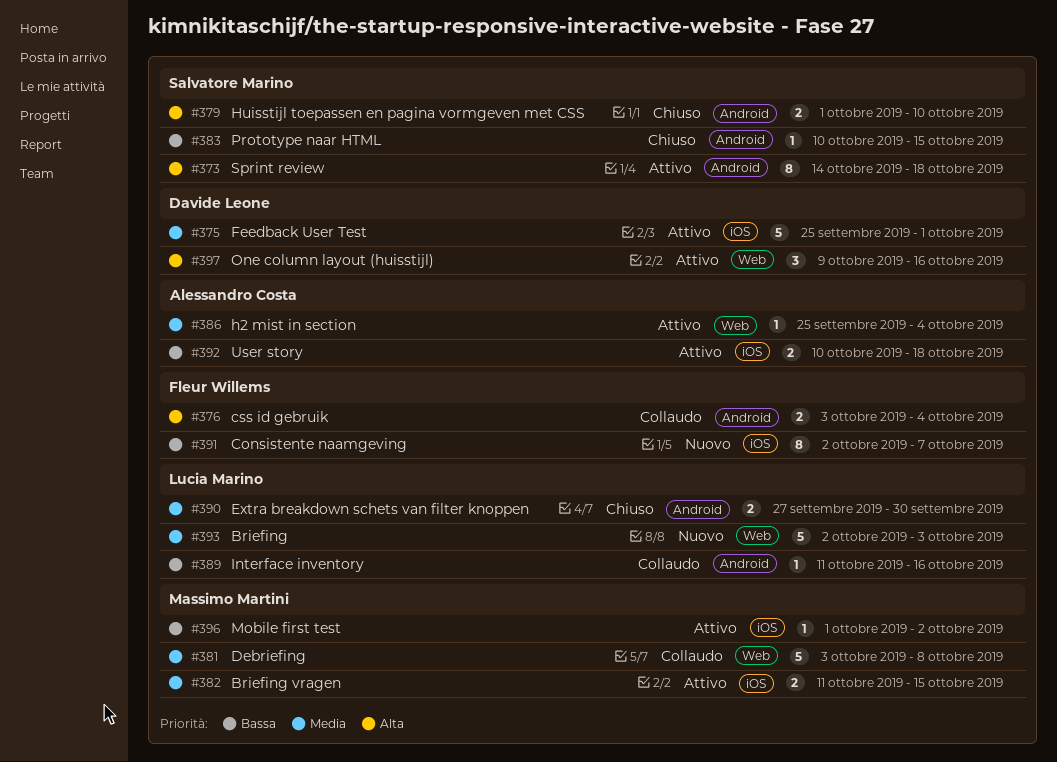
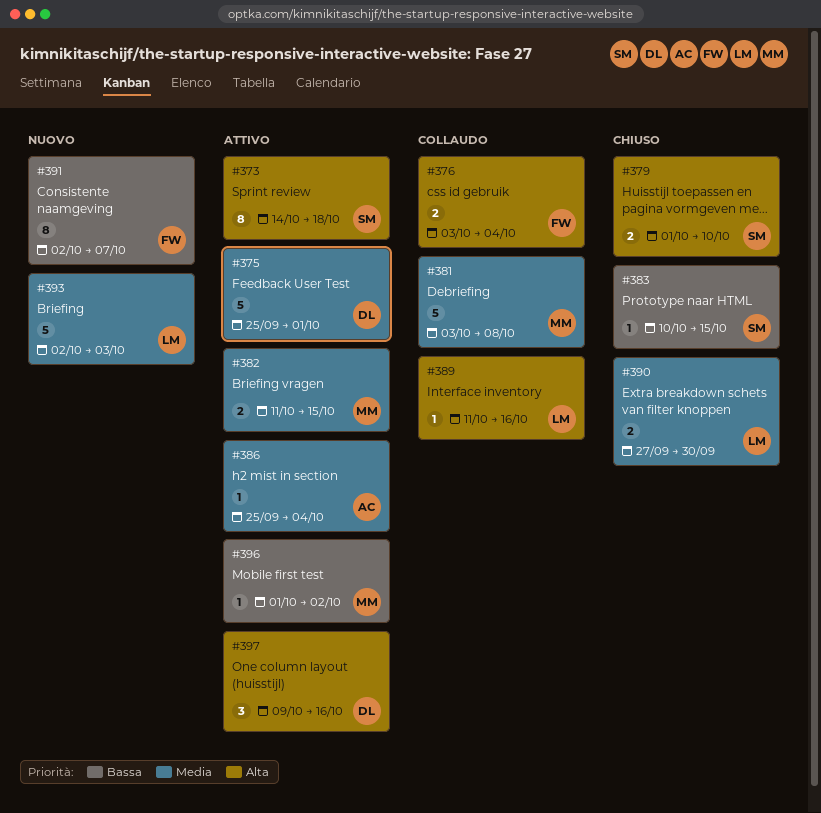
#389, priority: Bassa -> Alta
#392: present -> none

